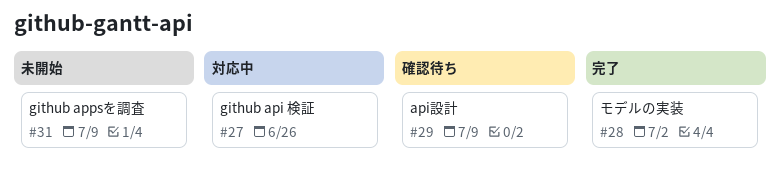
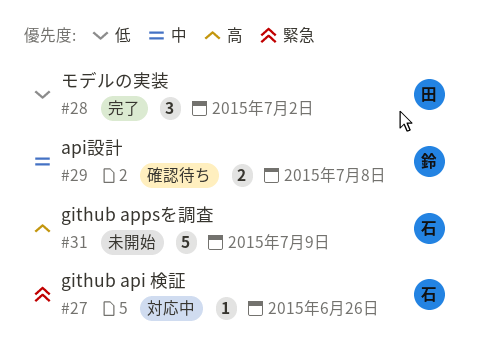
#29, due: Jul 9 -> Jul 8

